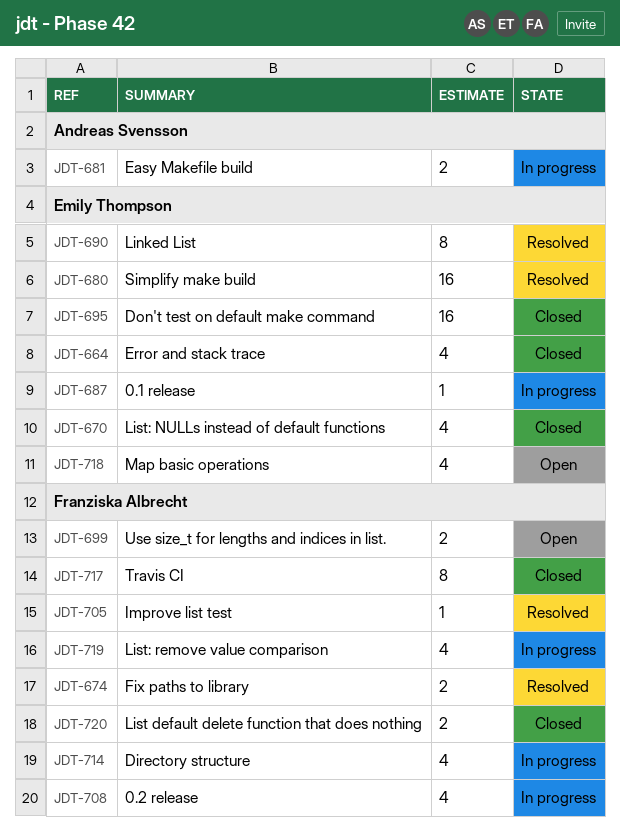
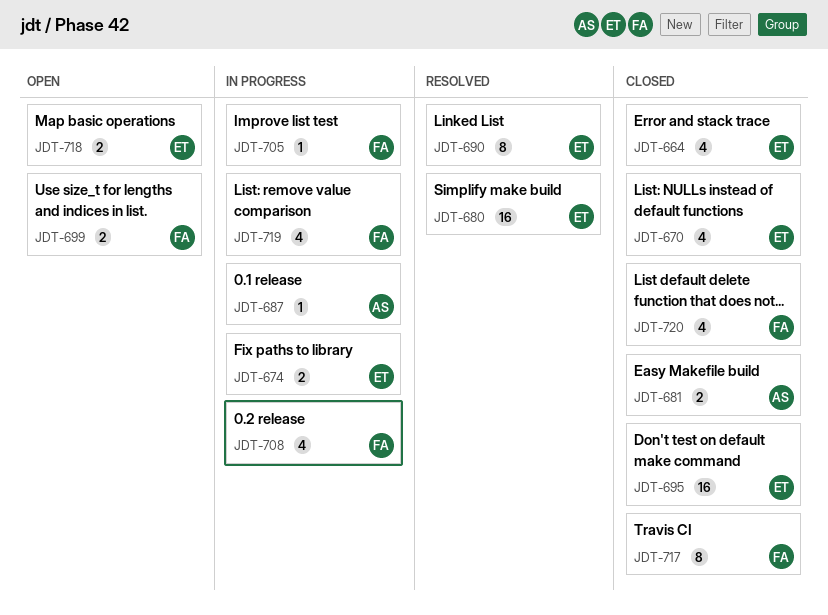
JDT-674, status: Resolved -> In progress
JDT-674, owner: Franziska Albrecht -> Emily Thompson
JDT-681, status: In progress -> Closed
JDT-687, owner: Emily Thompson -> Andreas Svensson
JDT-705, status: Resolved -> In progress
JDT-714: present -> none
JDT-718, estimate: 4 -> 2
JDT-720, estimate: 2 -> 4

